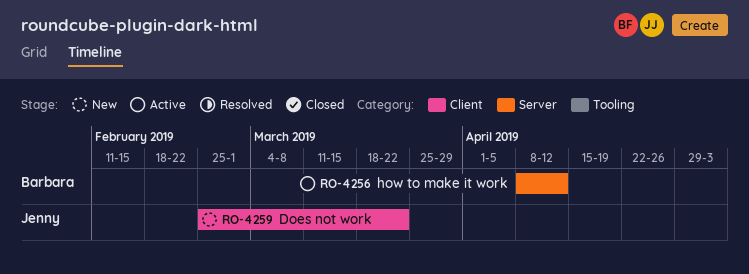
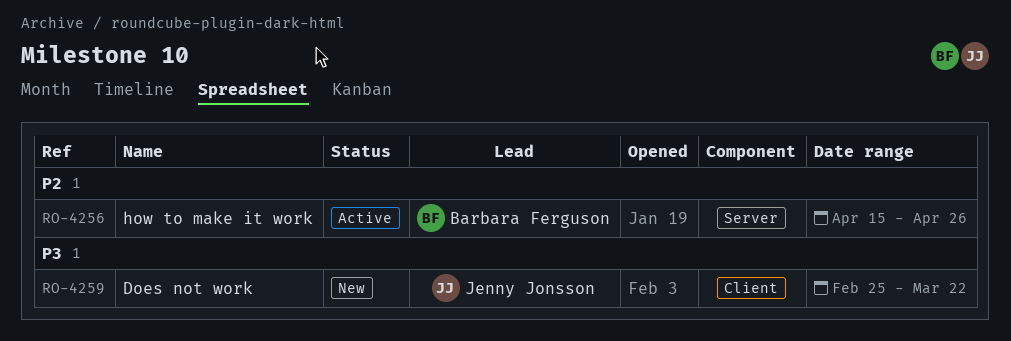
RO-4256, start: Apr 8 -> Apr 15
RO-4256, due: Apr 12 -> Apr 26

